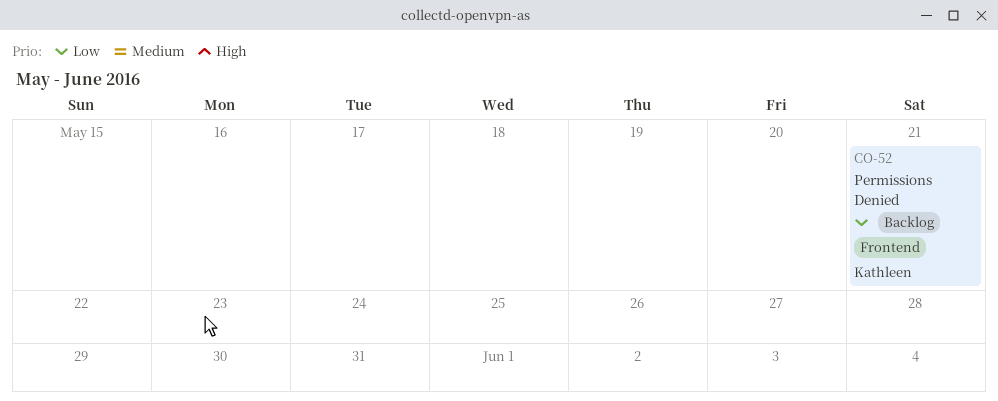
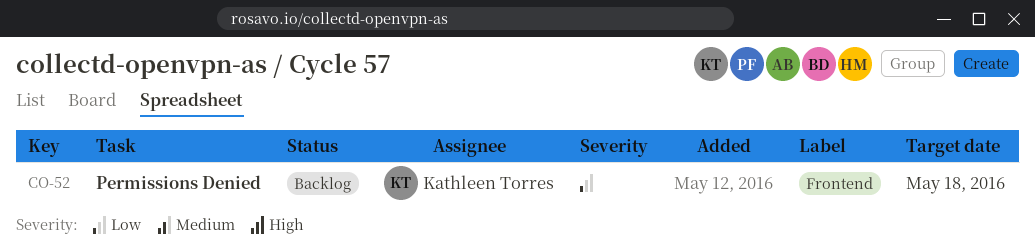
CO-52, due: May 21 -> May 18

